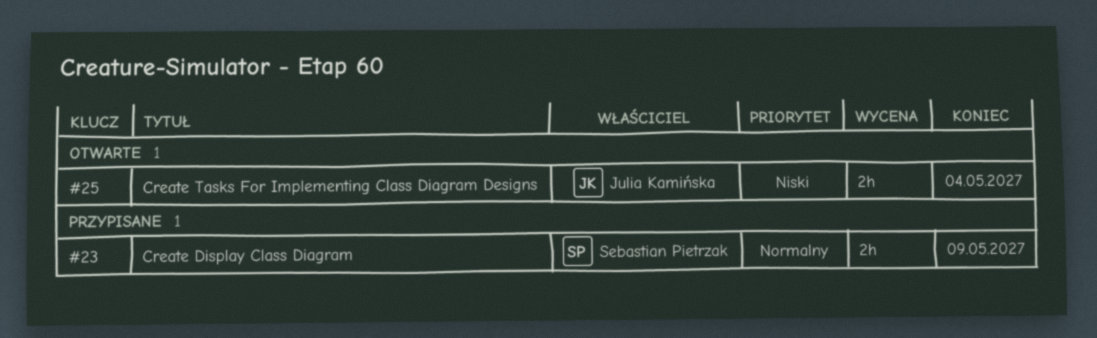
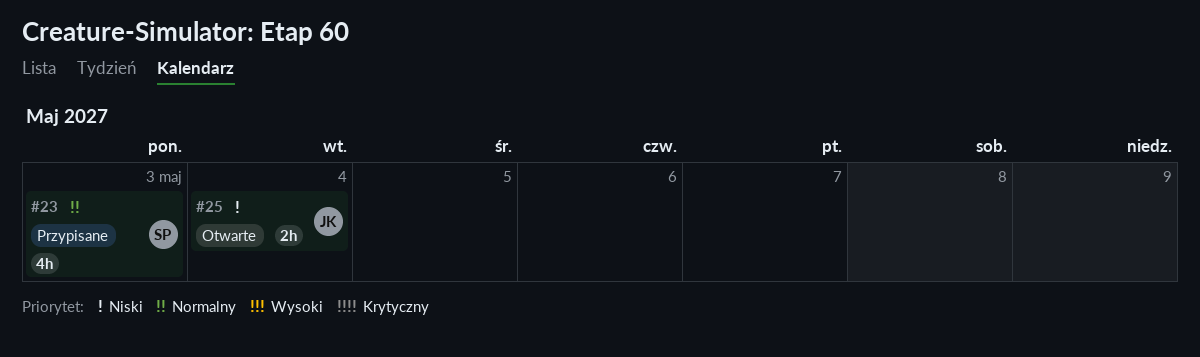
#23, estimate: 2h -> 4h
#23, due: May 9 -> May 3

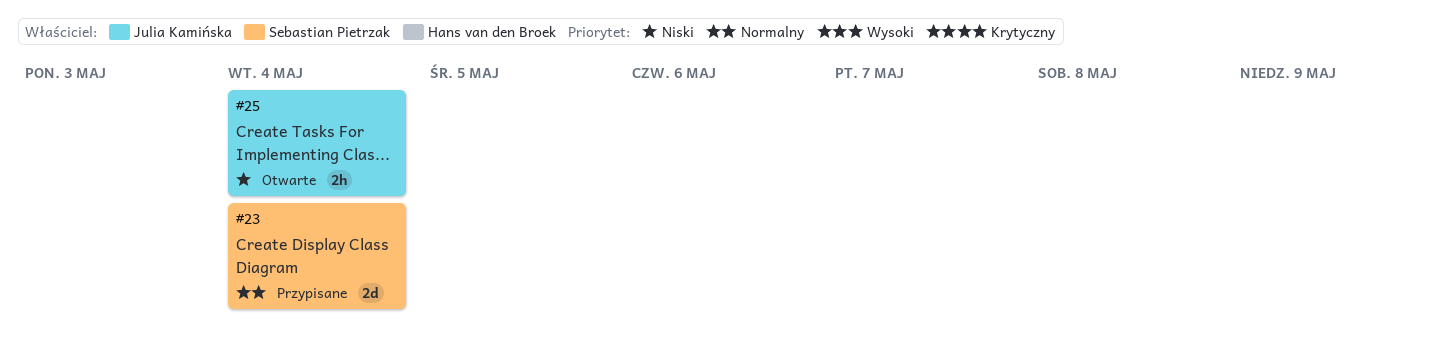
#23, estimate: 4h -> 2d
#23, due: May 3 -> May 4

